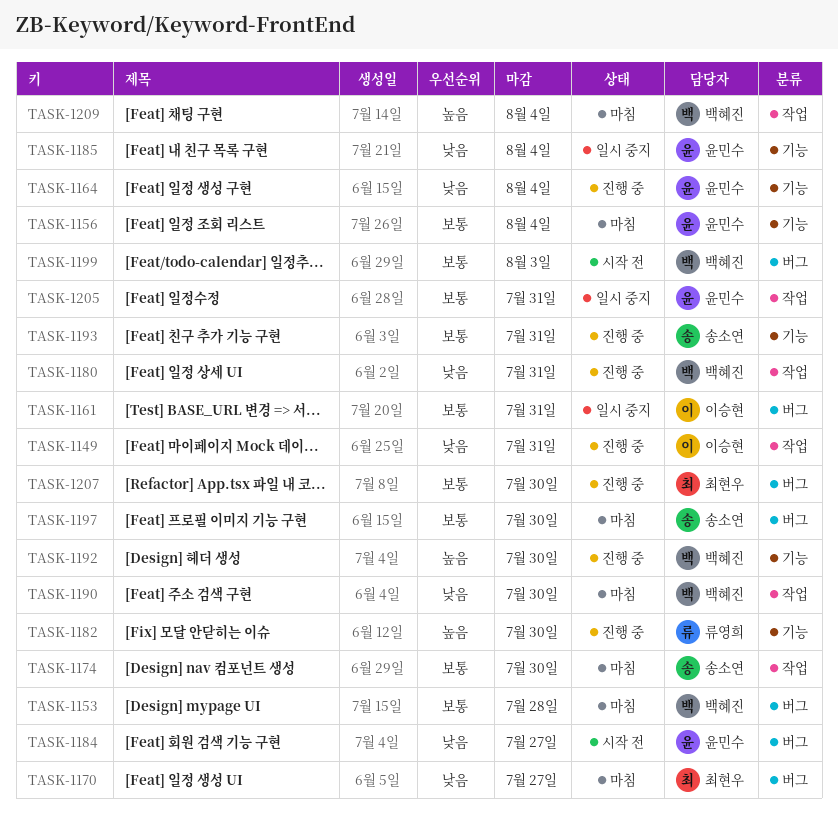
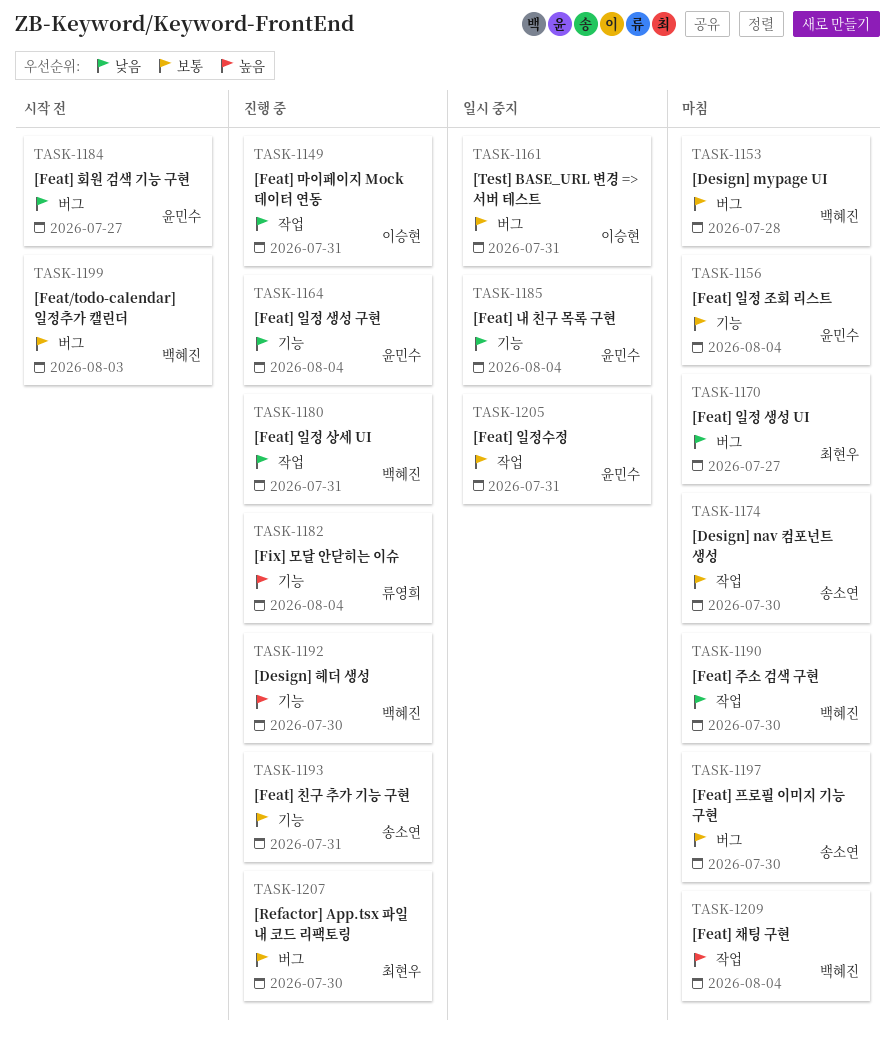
TASK-1182, due: Jul 30 -> Aug 4

